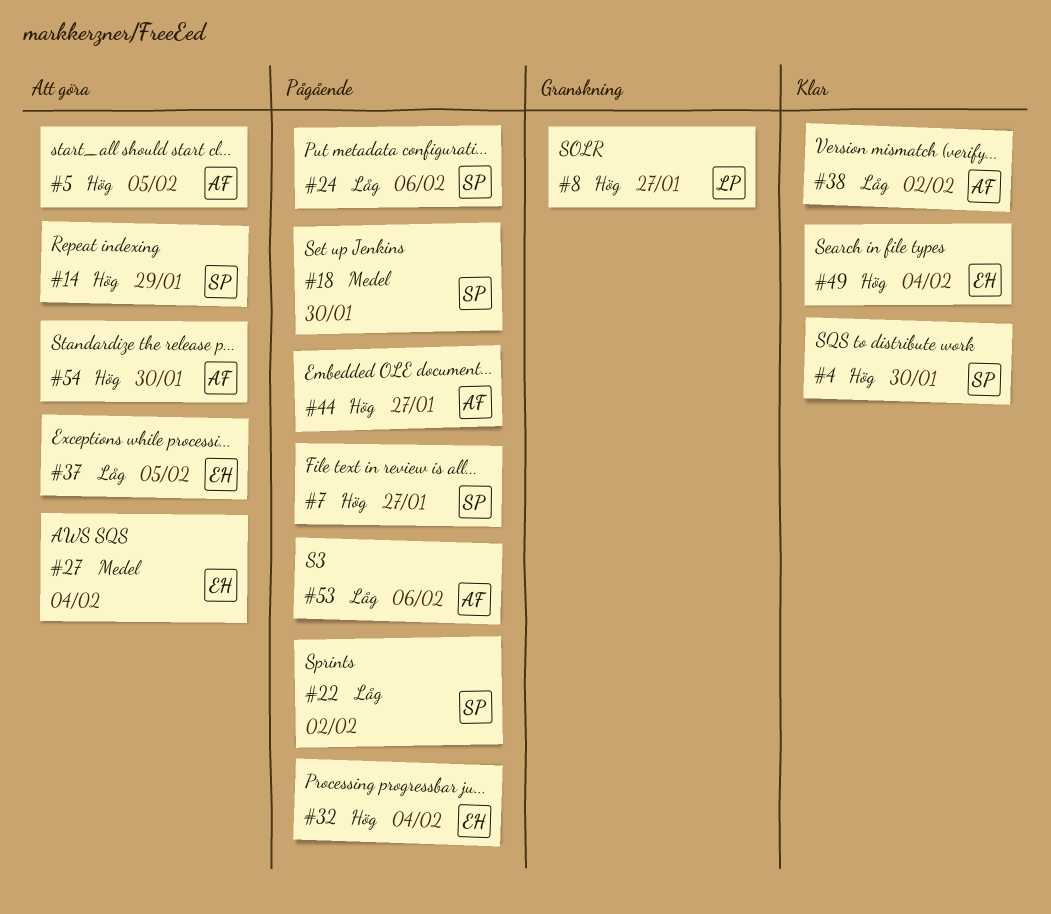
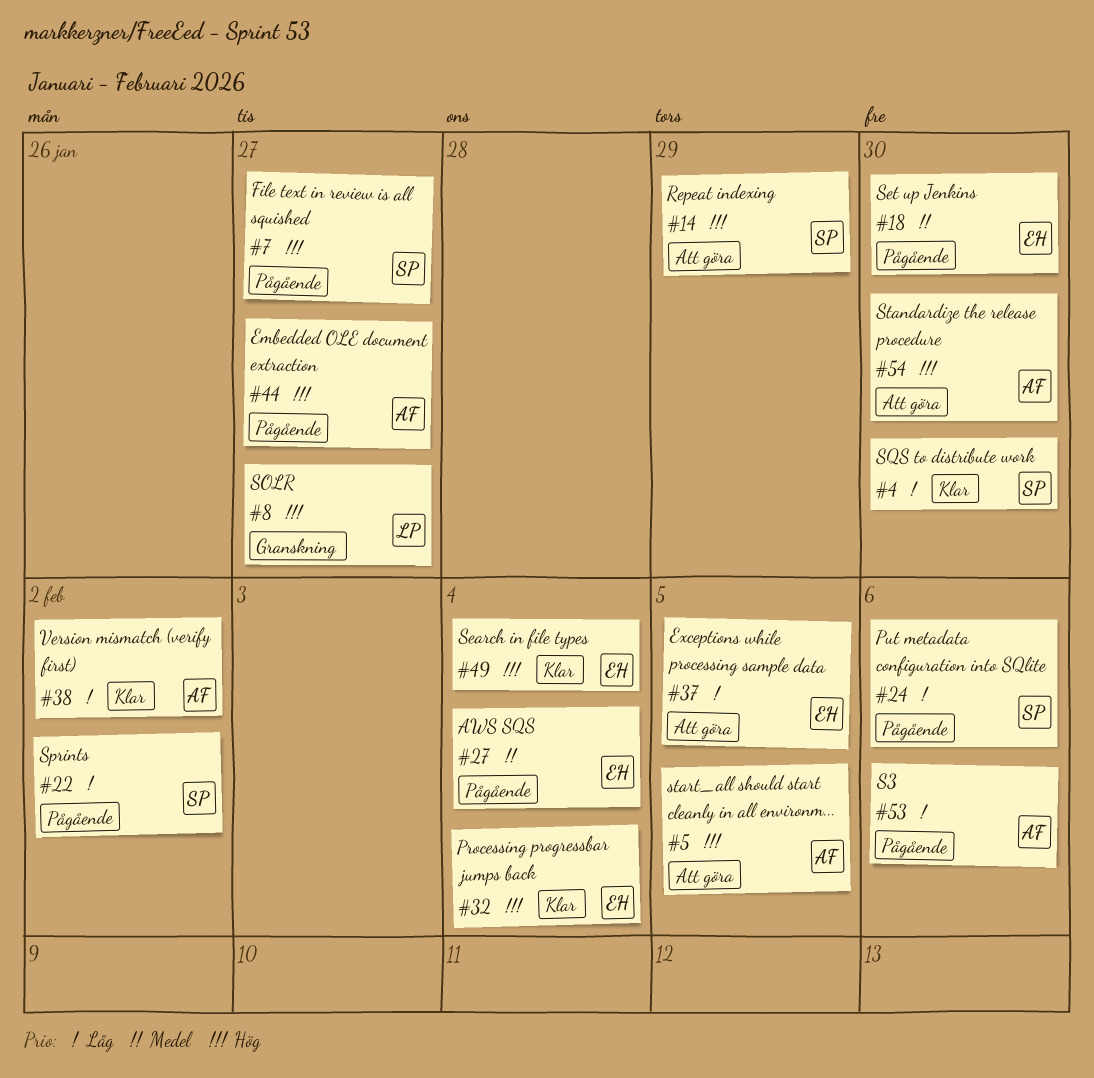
#4, priority: Hög -> Låg
#18, owner: SP -> EH
#27, status: Att göra -> Pågående
#32, status: Pågående -> Klar

